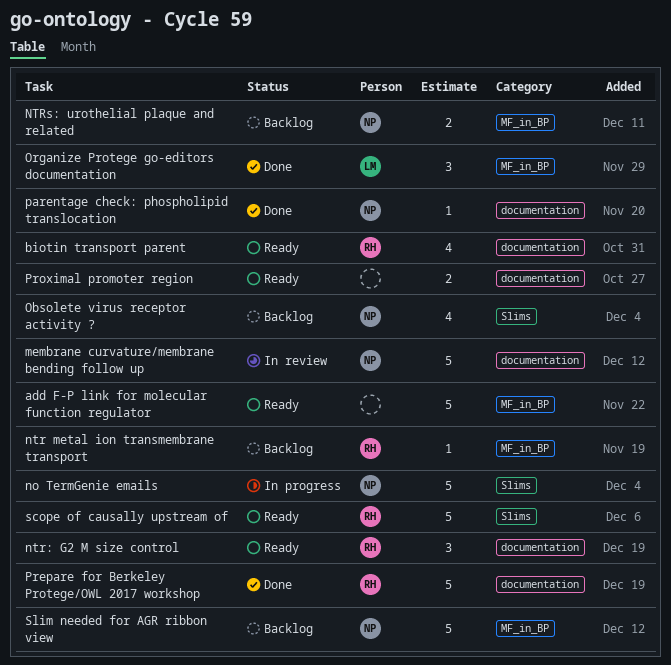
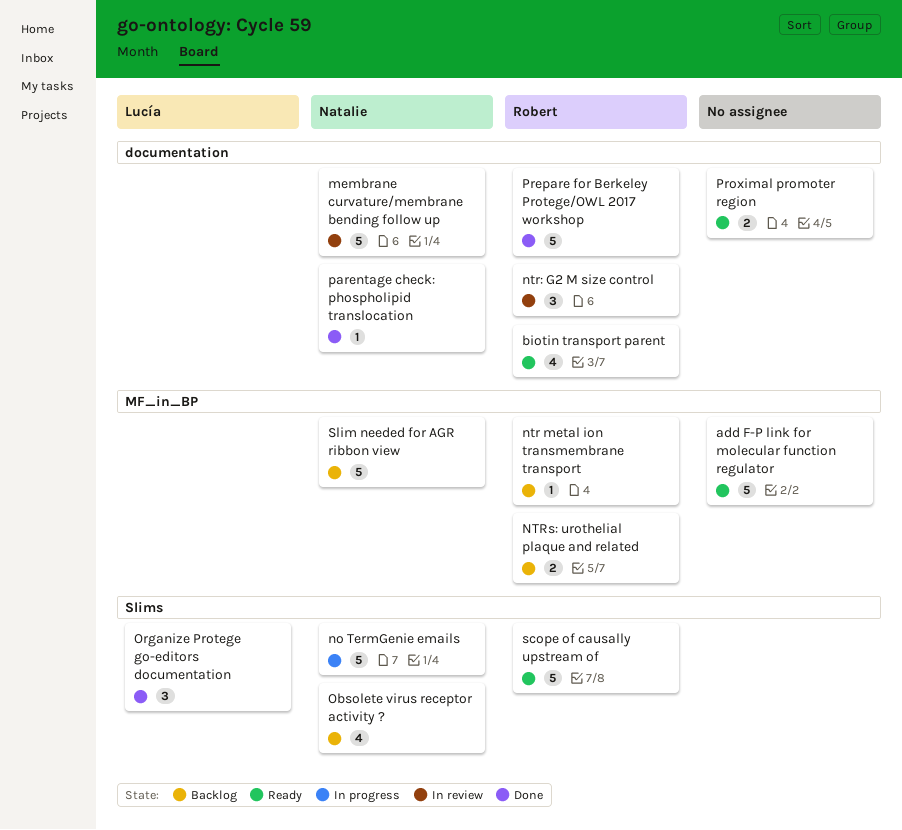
ntr: G2 M size control, status: Ready -> In review
NTRs: urothelial plaque and related, owner: Natalie -> Robert
Organize Protege go-editors documentation, label: MF_in_BP -> Slims

